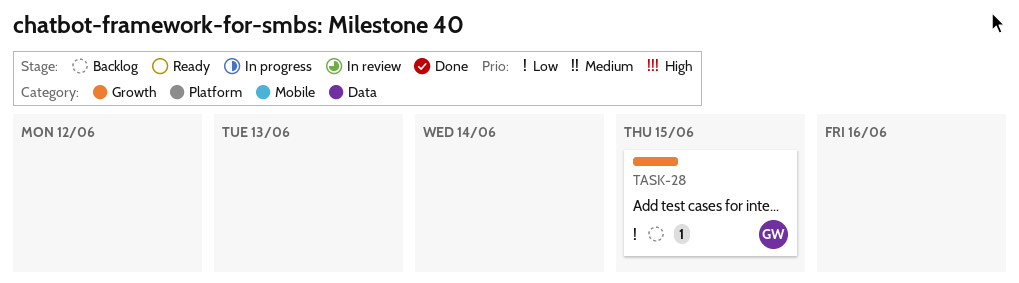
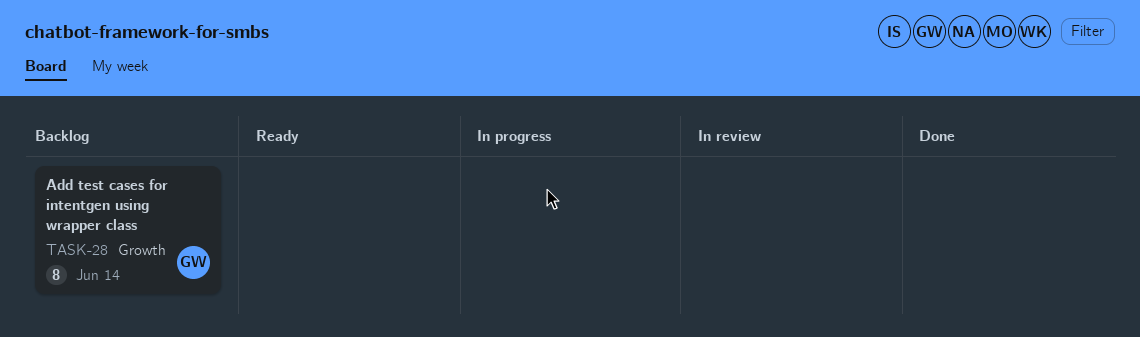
TASK-28, estimate: 1 -> 8
TASK-28, due: Jun 15 -> Jun 14

